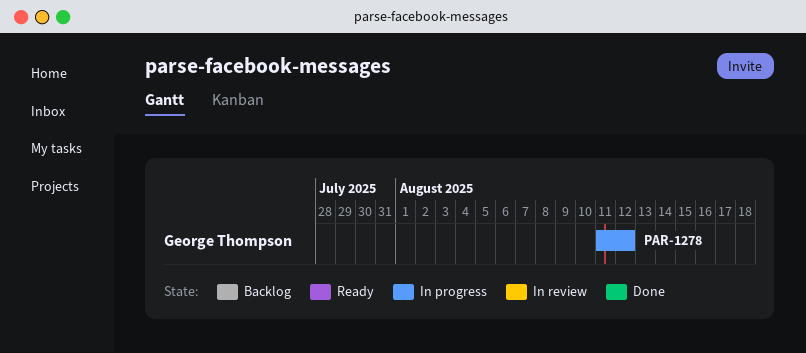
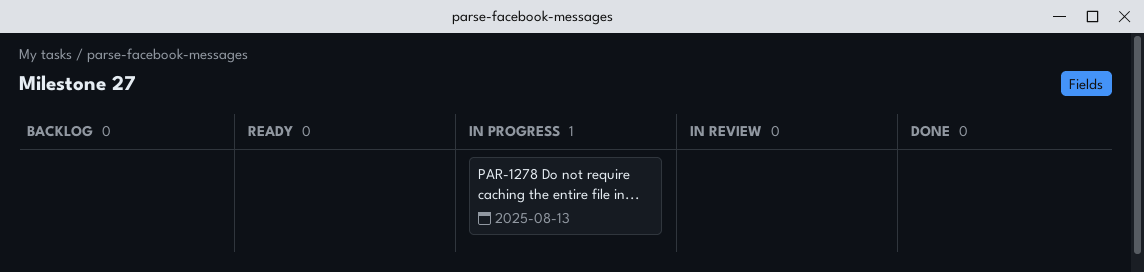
PAR-1278, due: Aug 12 -> Aug 13

